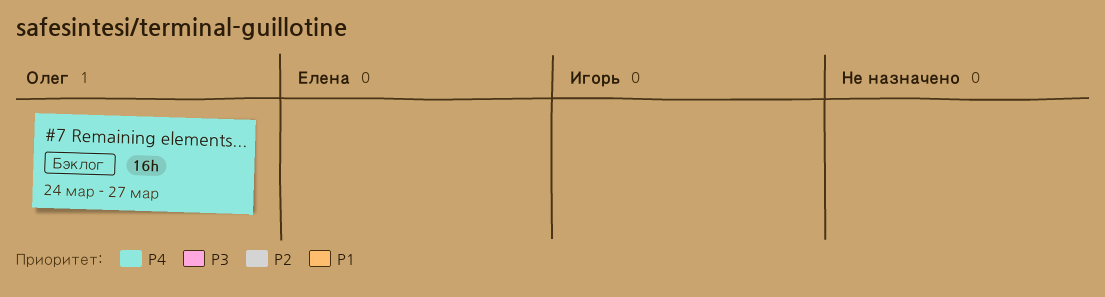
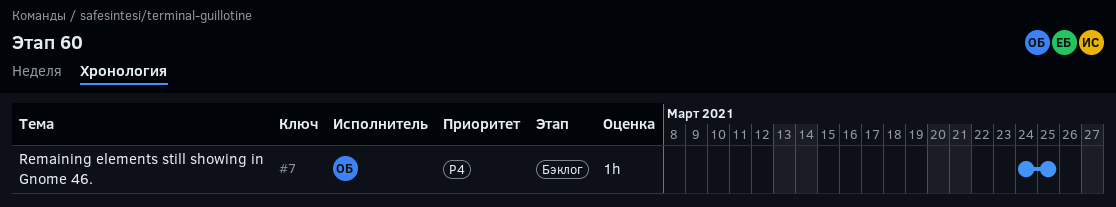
#7, estimate: 16h -> 1h
#7, due: Mar 27 -> Mar 25

